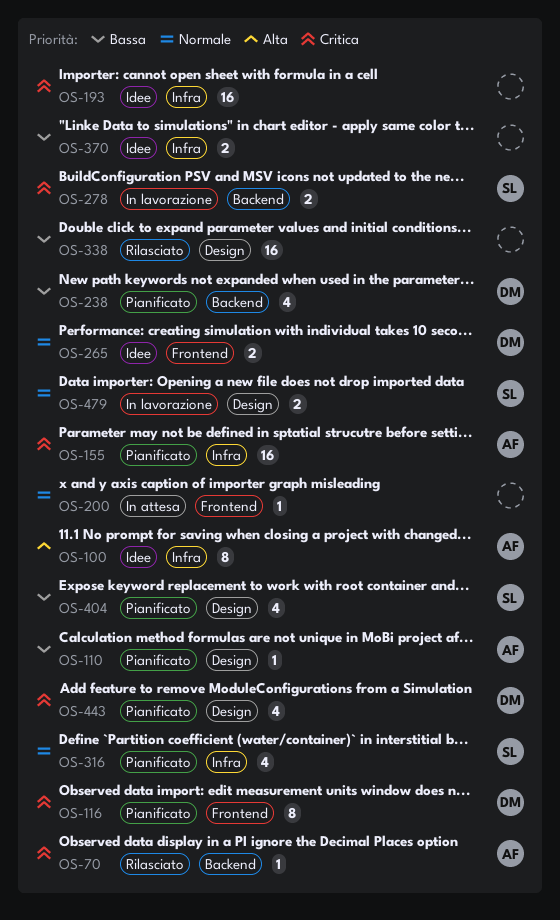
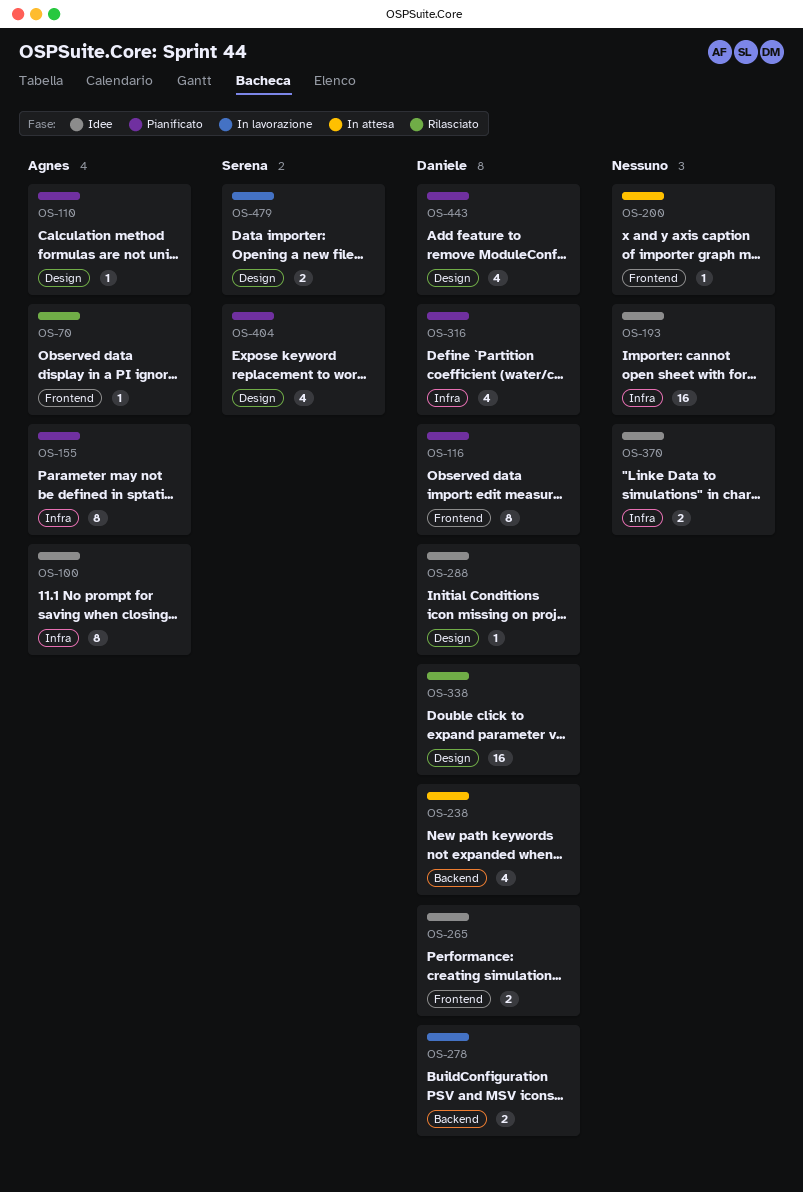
OS-70, label: Backend -> Frontend
OS-155, estimate: 16 -> 8
OS-238, status: Pianificato -> In attesa
OS-278, owner: Serena -> Daniele
OS-288: none -> present
OS-316, owner: Serena -> Daniele
OS-338, owner: none -> Daniele

